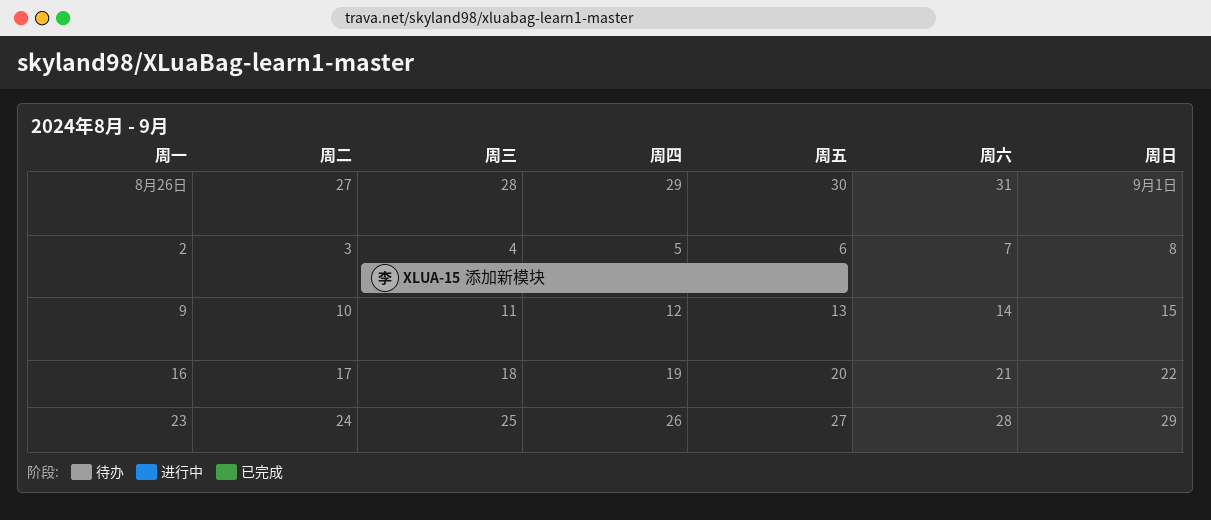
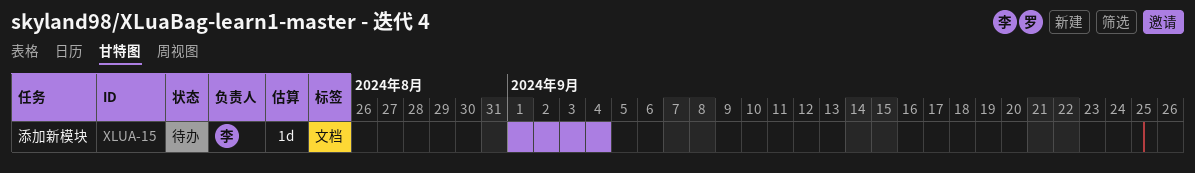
XLUA-15, start: Sep 4 -> Sep 1
XLUA-15, due: Sep 6 -> Sep 4

